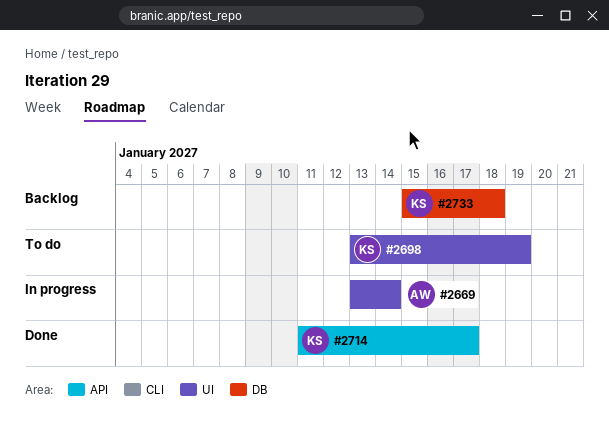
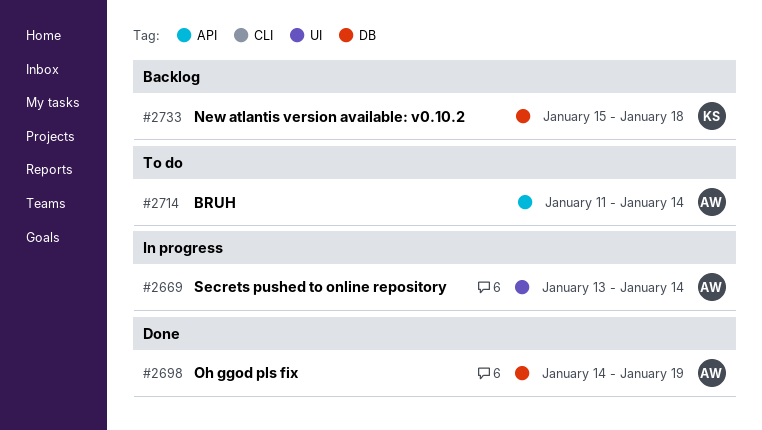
#2698, status: To do -> Done
#2698, owner: KS -> AW
#2698, label: UI -> DB
#2698, start: Jan 13 -> Jan 14
#2714, status: Done -> To do
#2714, owner: KS -> AW
#2714, due: Jan 17 -> Jan 14

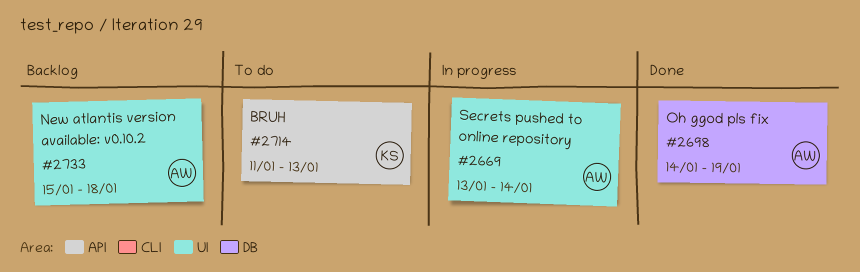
#2714, owner: AW -> KS
#2714, due: Jan 14 -> Jan 13
#2733, owner: KS -> AW
#2733, label: DB -> UI

